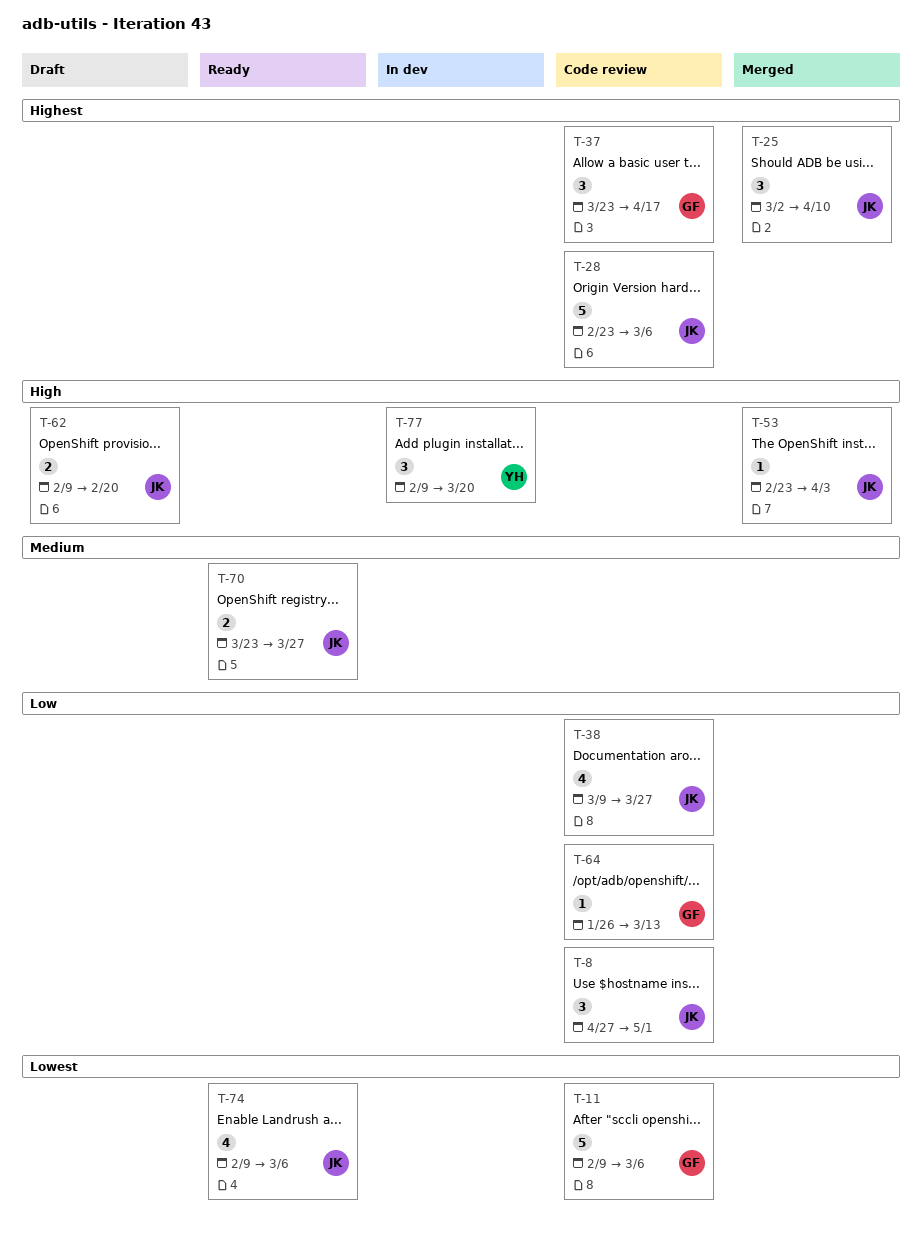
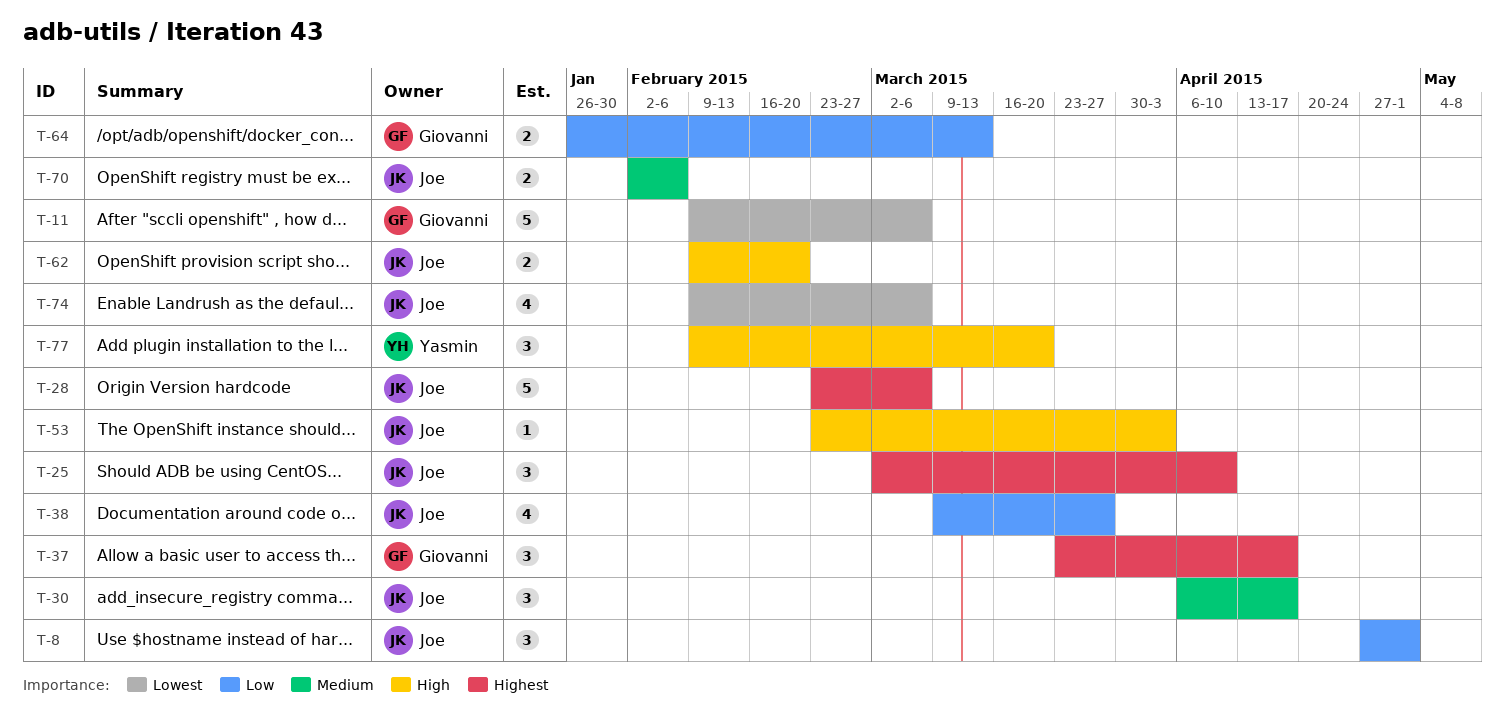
T-30: none -> present
T-64, estimate: 1 -> 2
T-70, start: Mar 23 -> Feb 2
T-70, due: Mar 27 -> Feb 6

